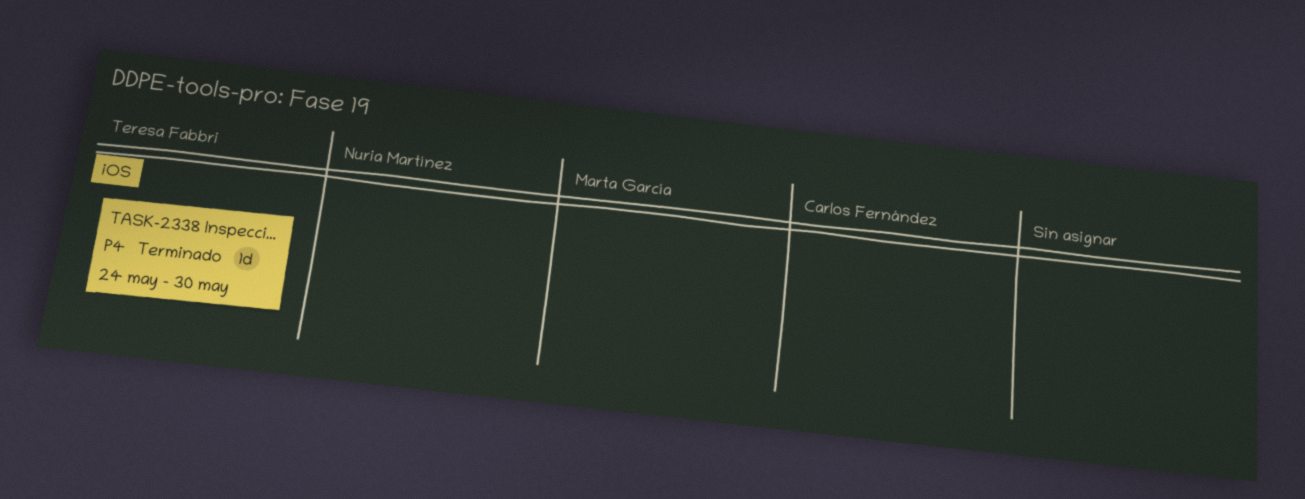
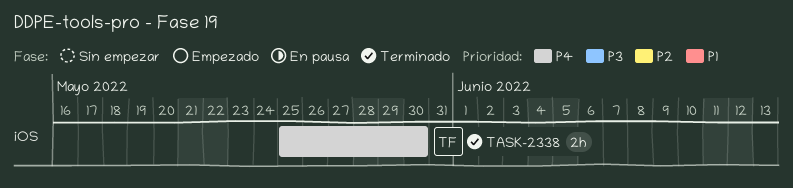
TASK-2338, estimate: 1d -> 2h
TASK-2338, start: May 24 -> May 25

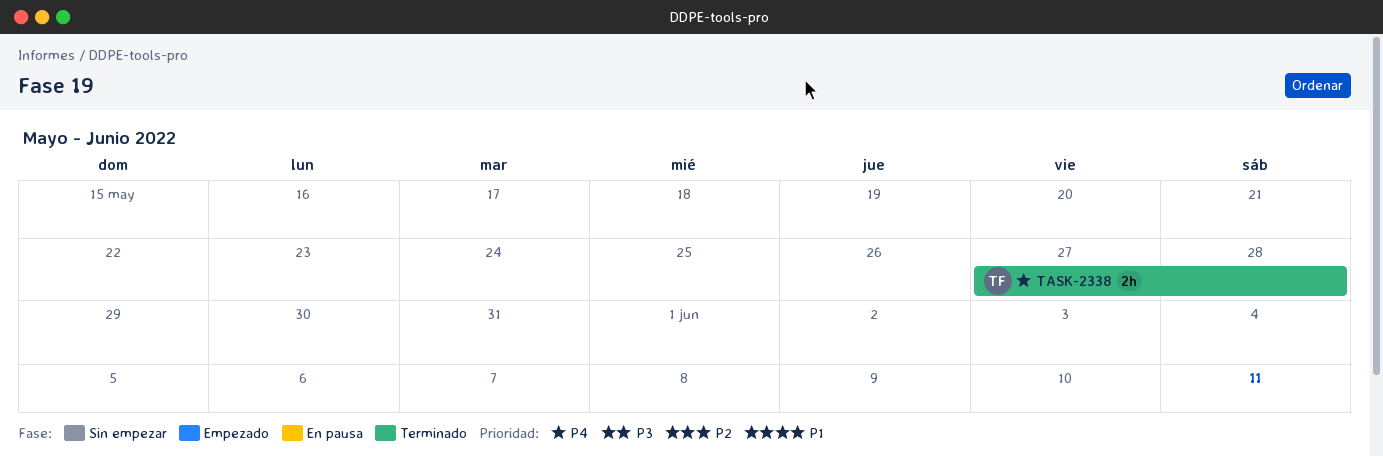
TASK-2338, start: May 25 -> May 27
TASK-2338, due: May 30 -> May 28

